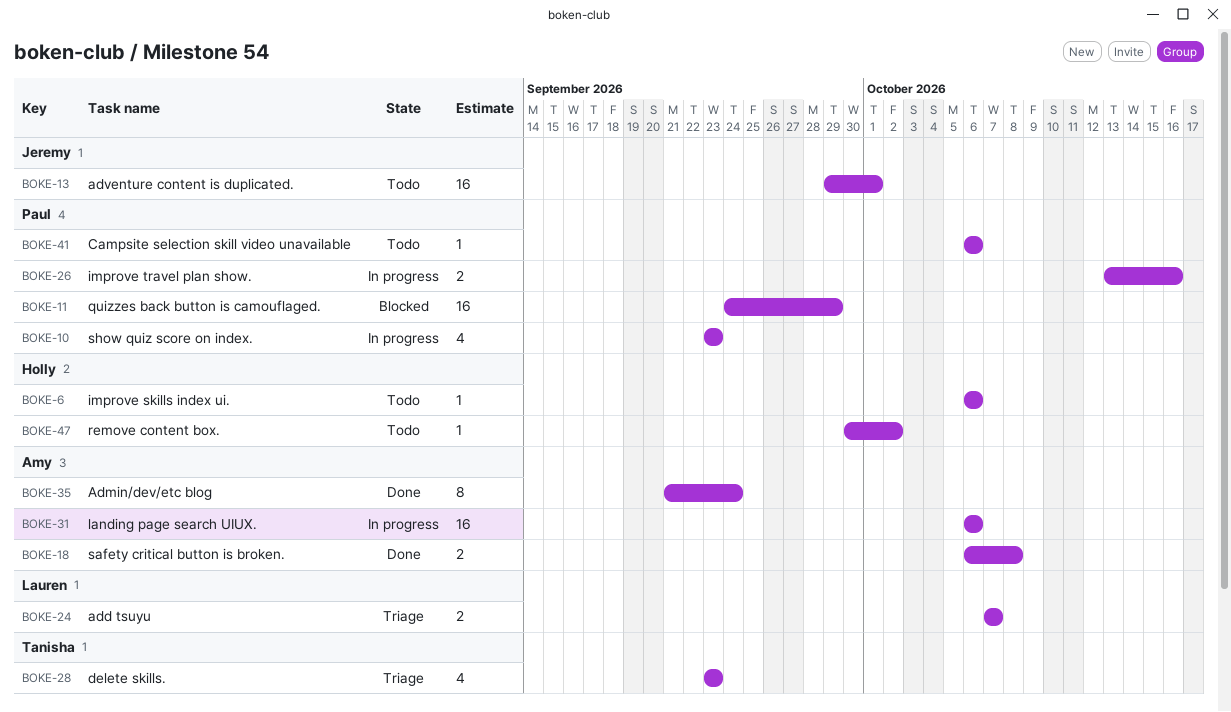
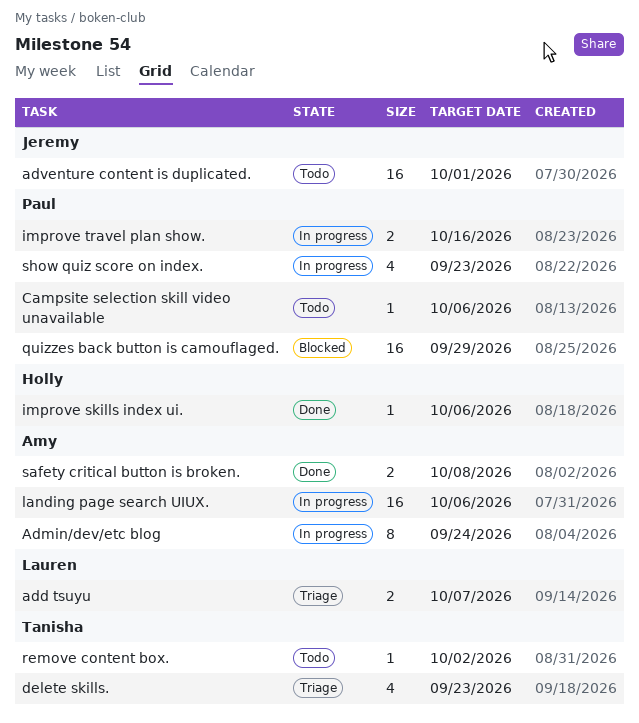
Admin/dev/etc blog, status: Done -> In progress
improve skills index ui., status: Todo -> Done
remove content box., owner: Holly -> Tanisha

